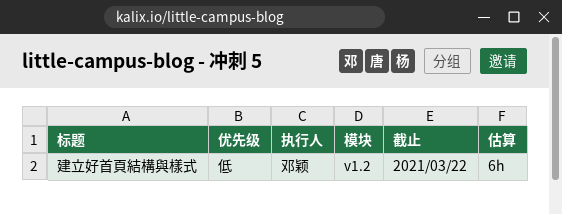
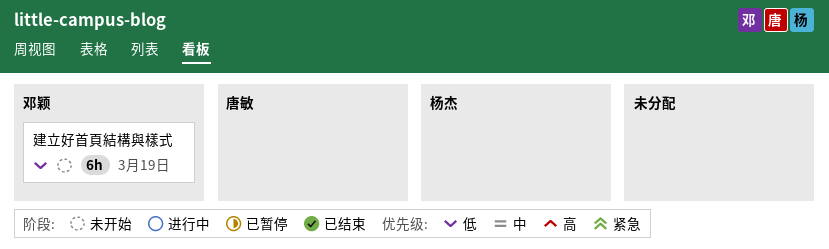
建立好首頁結構與樣式, due: Mar 22 -> Mar 19

